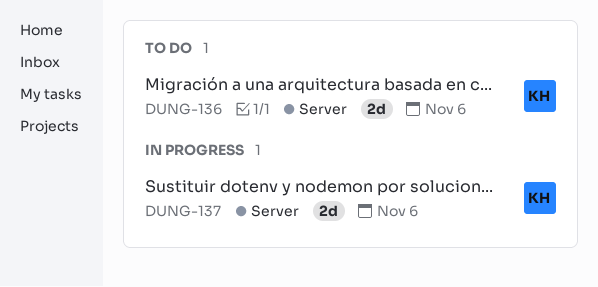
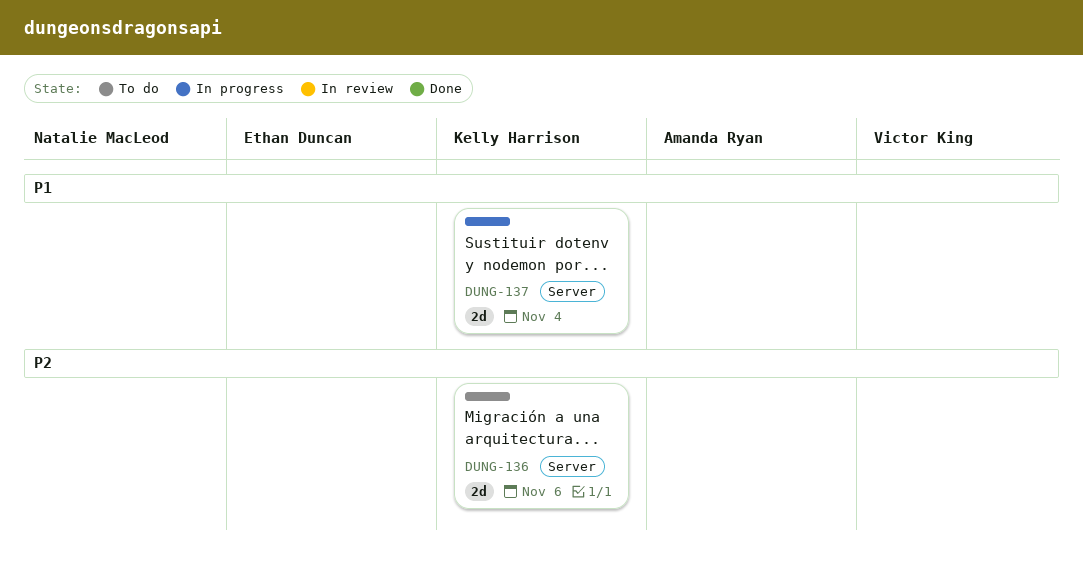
DUNG-137, due: Nov 6 -> Nov 4

